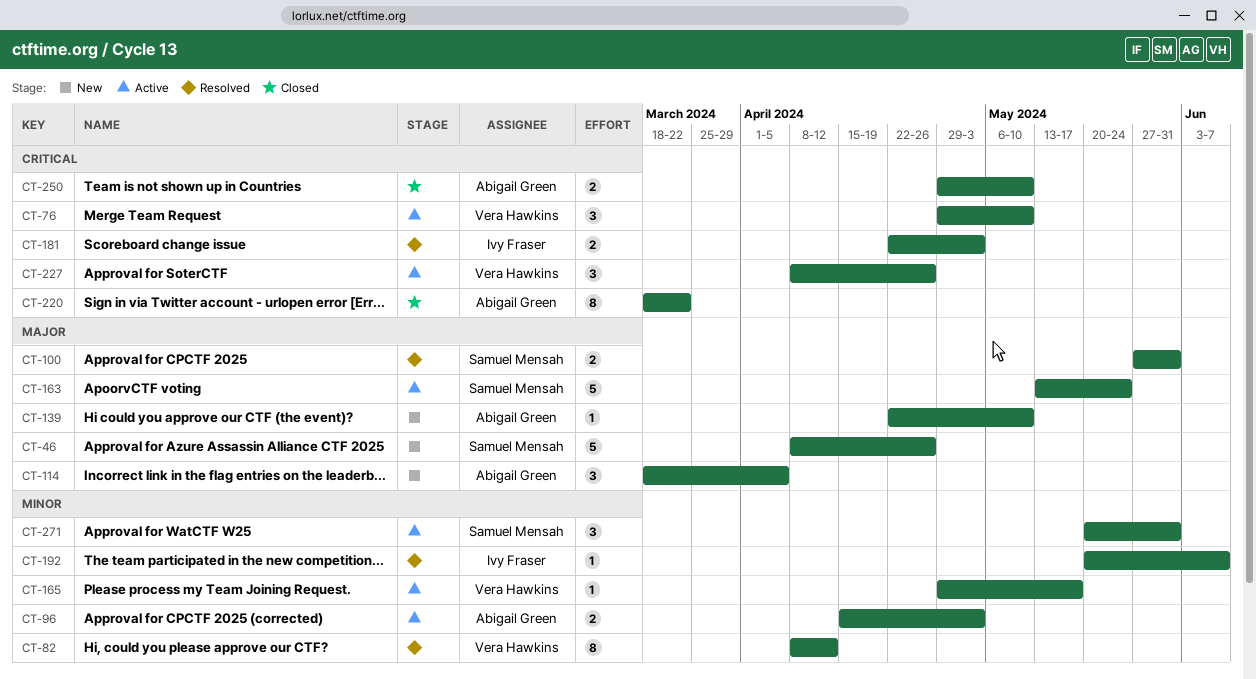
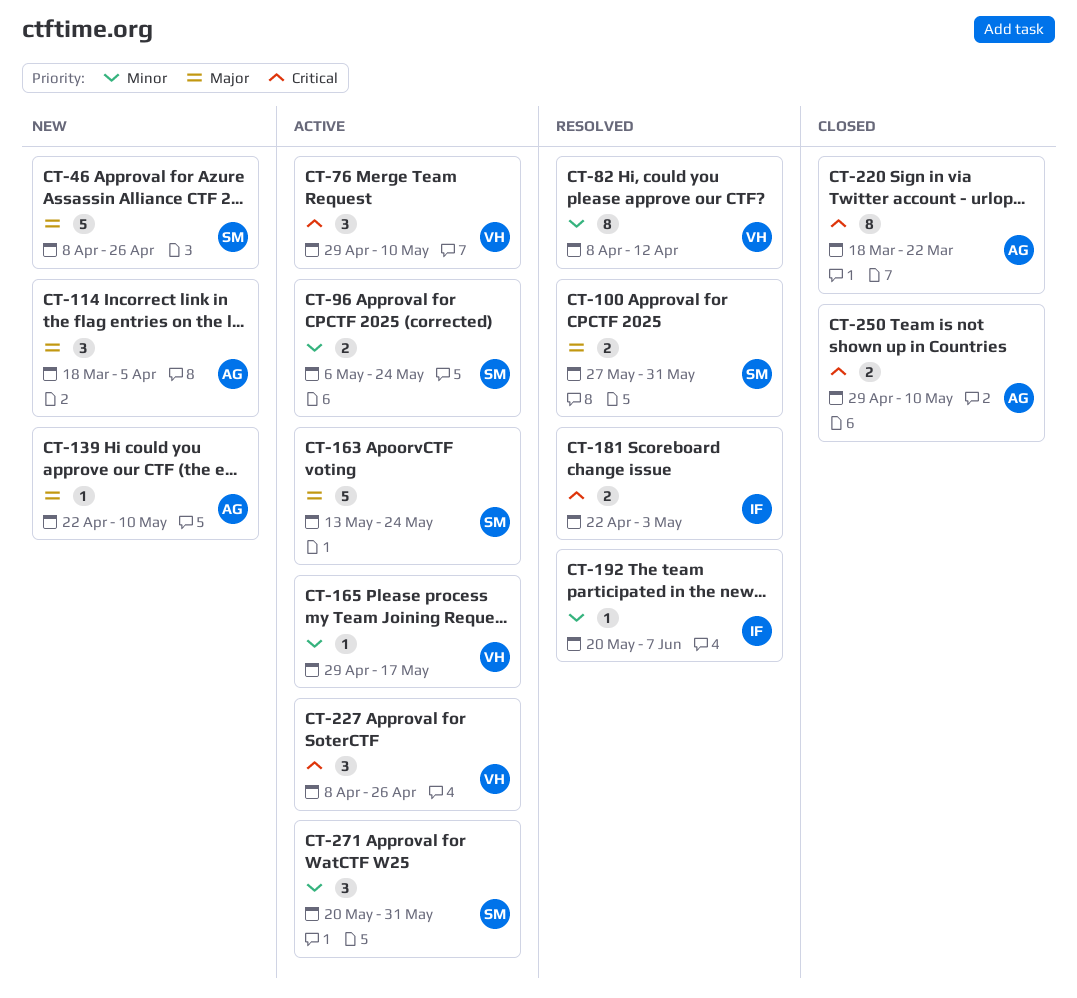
CT-96, owner: Abigail Green -> Samuel Mensah
CT-96, start: Apr 15 -> May 6
CT-96, due: May 3 -> May 24

